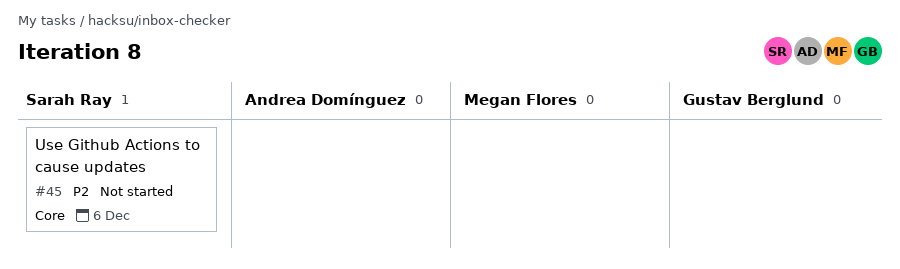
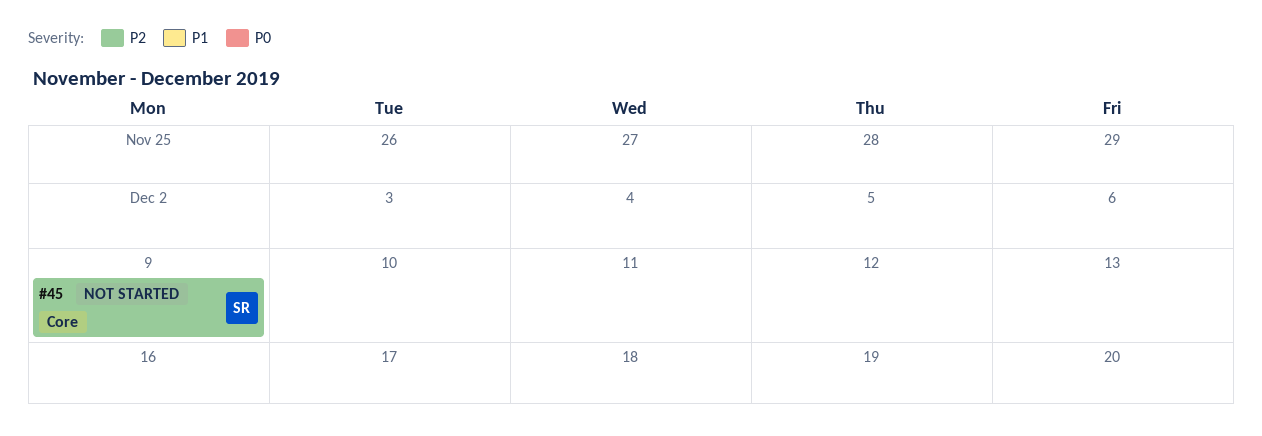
#45, due: Dec 6 -> Dec 9

